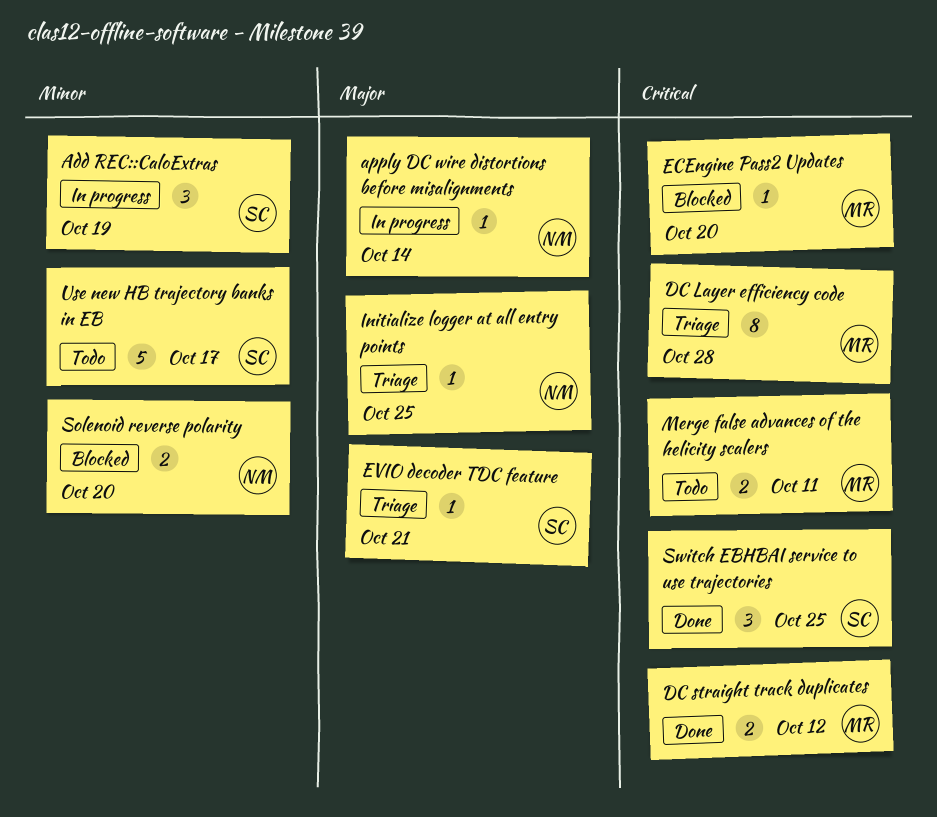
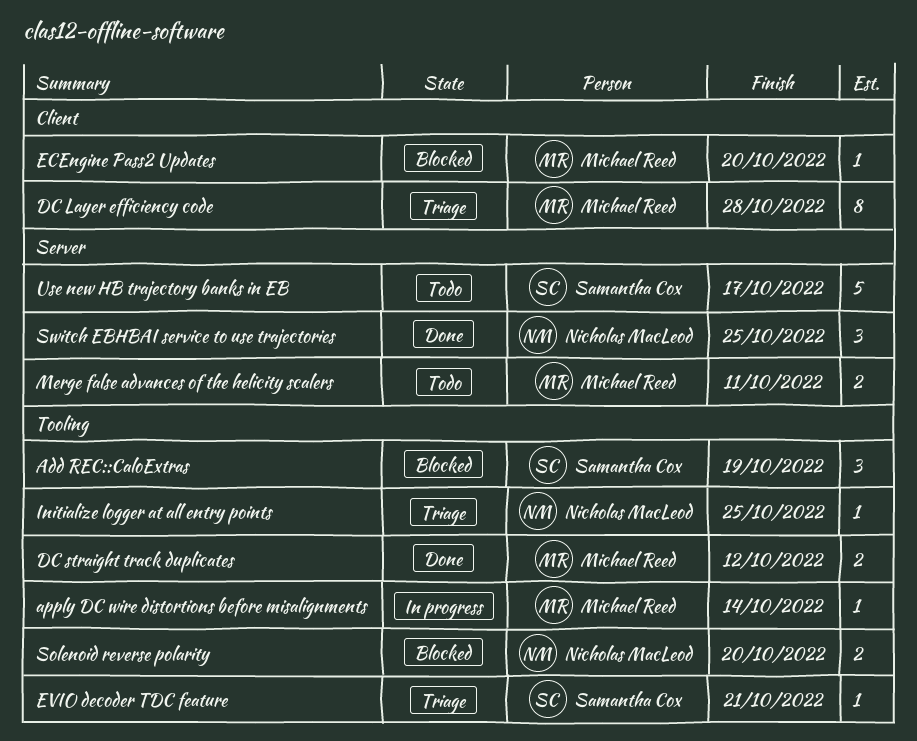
Add REC::CaloExtras, status: In progress -> Blocked
apply DC wire distortions before misalignments, owner: Nicholas MacLeod -> Michael Reed
Switch EBHBAI service to use trajectories, owner: Samantha Cox -> Nicholas MacLeod

